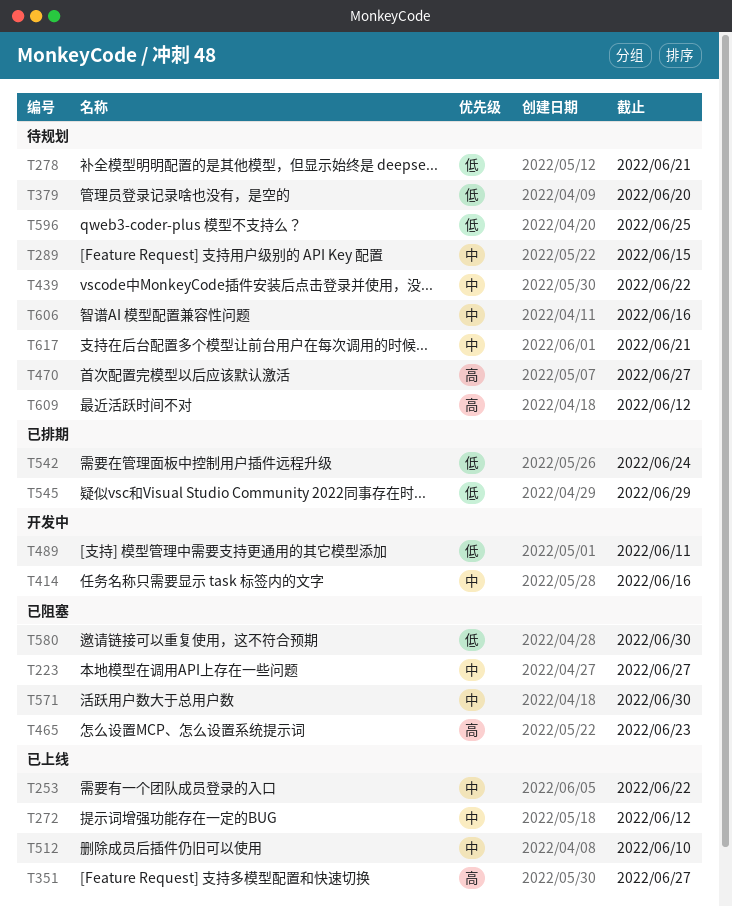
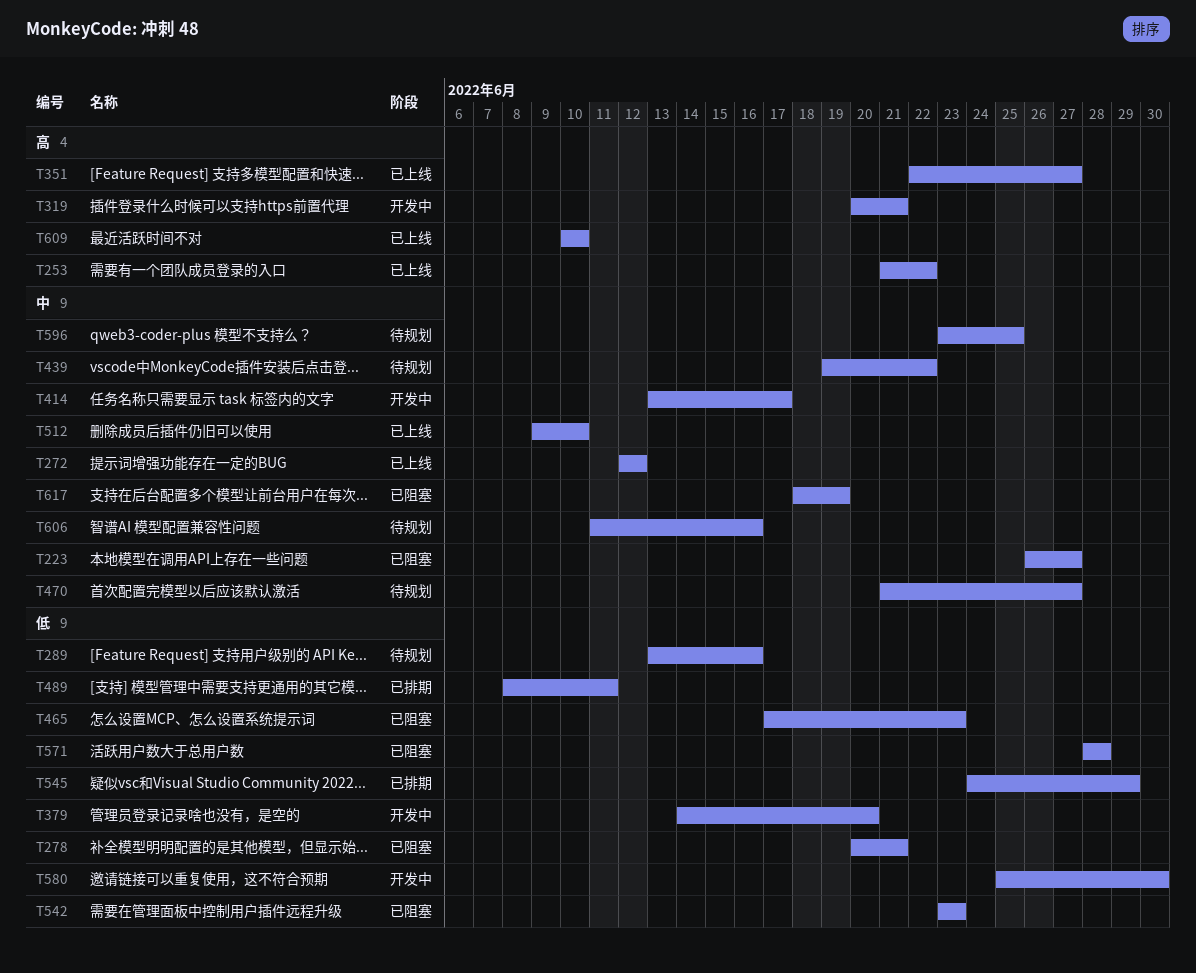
T253, priority: 中 -> 高
T278, status: 待规划 -> 已阻塞
T289, priority: 中 -> 低
T289, due: Jun 15 -> Jun 16
T319: none -> present
T379, status: 待规划 -> 开发中
T414, due: Jun 16 -> Jun 17
T465, priority: 高 -> 低
T470, priority: 高 -> 中
T489, status: 开发中 -> 已排期
T542, status: 已排期 -> 已阻塞
T542, due: Jun 24 -> Jun 23
T571, priority: 中 -> 低
T571, due: Jun 30 -> Jun 28
T580, status: 已阻塞 -> 开发中
T596, priority: 低 -> 中
T609, status: 待规划 -> 已上线
T609, due: Jun 12 -> Jun 10
T617, status: 待规划 -> 已阻塞
T617, due: Jun 21 -> Jun 19

